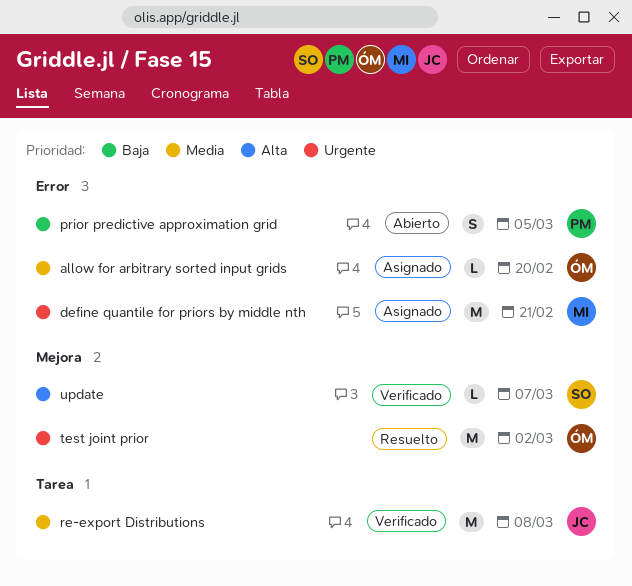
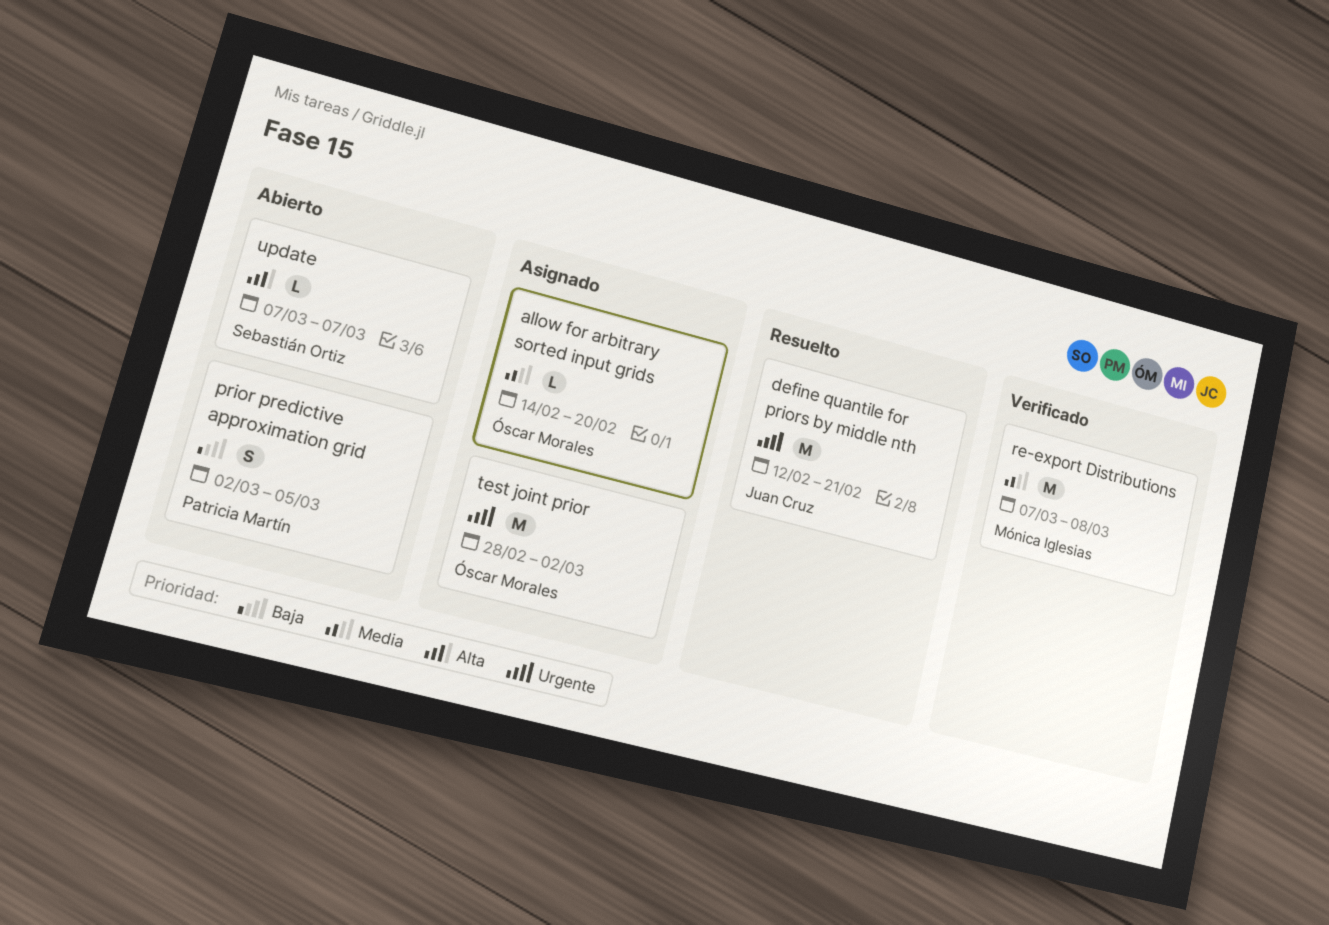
define quantile for priors by middle nth, status: Asignado -> Resuelto
define quantile for priors by middle nth, owner: Mónica Iglesias -> Juan Cruz
re-export Distributions, owner: Juan Cruz -> Mónica Iglesias
test joint prior, status: Resuelto -> Asignado
update, status: Verificado -> Abierto

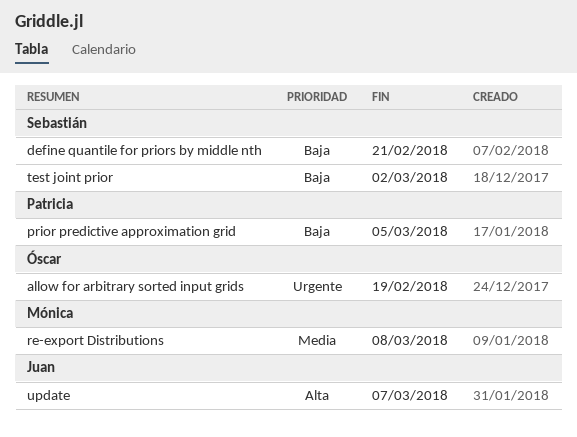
allow for arbitrary sorted input grids, priority: Media -> Urgente
allow for arbitrary sorted input grids, due: Feb 20 -> Feb 19
define quantile for priors by middle nth, owner: Juan Cruz -> Sebastián Ortiz
define quantile for priors by middle nth, priority: Urgente -> Baja
test joint prior, owner: Óscar Morales -> Sebastián Ortiz
test joint prior, priority: Urgente -> Baja
update, owner: Sebastián Ortiz -> Juan Cruz

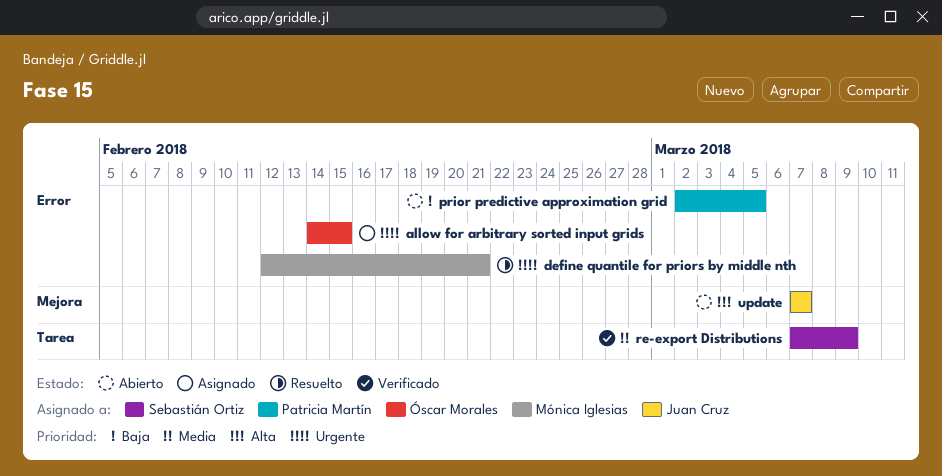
allow for arbitrary sorted input grids, due: Feb 19 -> Feb 15
define quantile for priors by middle nth, owner: Sebastián Ortiz -> Mónica Iglesias
define quantile for priors by middle nth, priority: Baja -> Urgente
re-export Distributions, owner: Mónica Iglesias -> Sebastián Ortiz
re-export Distributions, due: Mar 8 -> Mar 9
test joint prior: present -> none

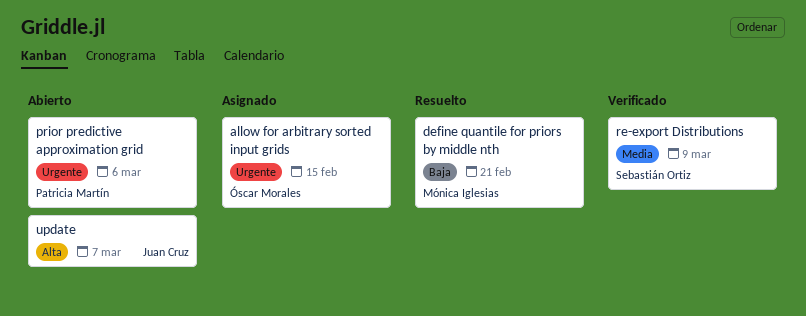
define quantile for priors by middle nth, priority: Urgente -> Baja
prior predictive approximation grid, priority: Baja -> Urgente
prior predictive approximation grid, due: Mar 5 -> Mar 6

